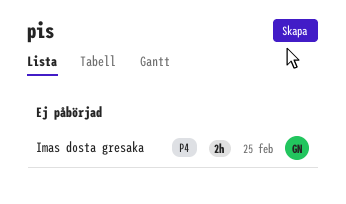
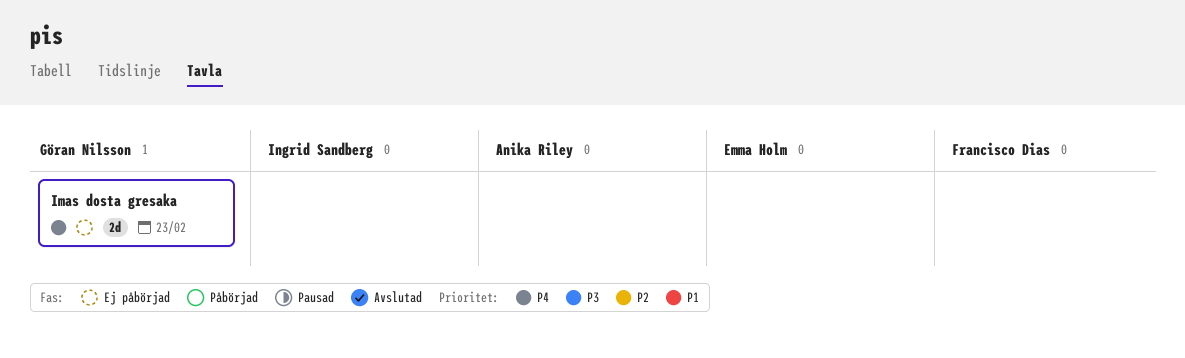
Imas dosta gresaka, estimate: 2h -> 2d
Imas dosta gresaka, due: Feb 25 -> Feb 23

